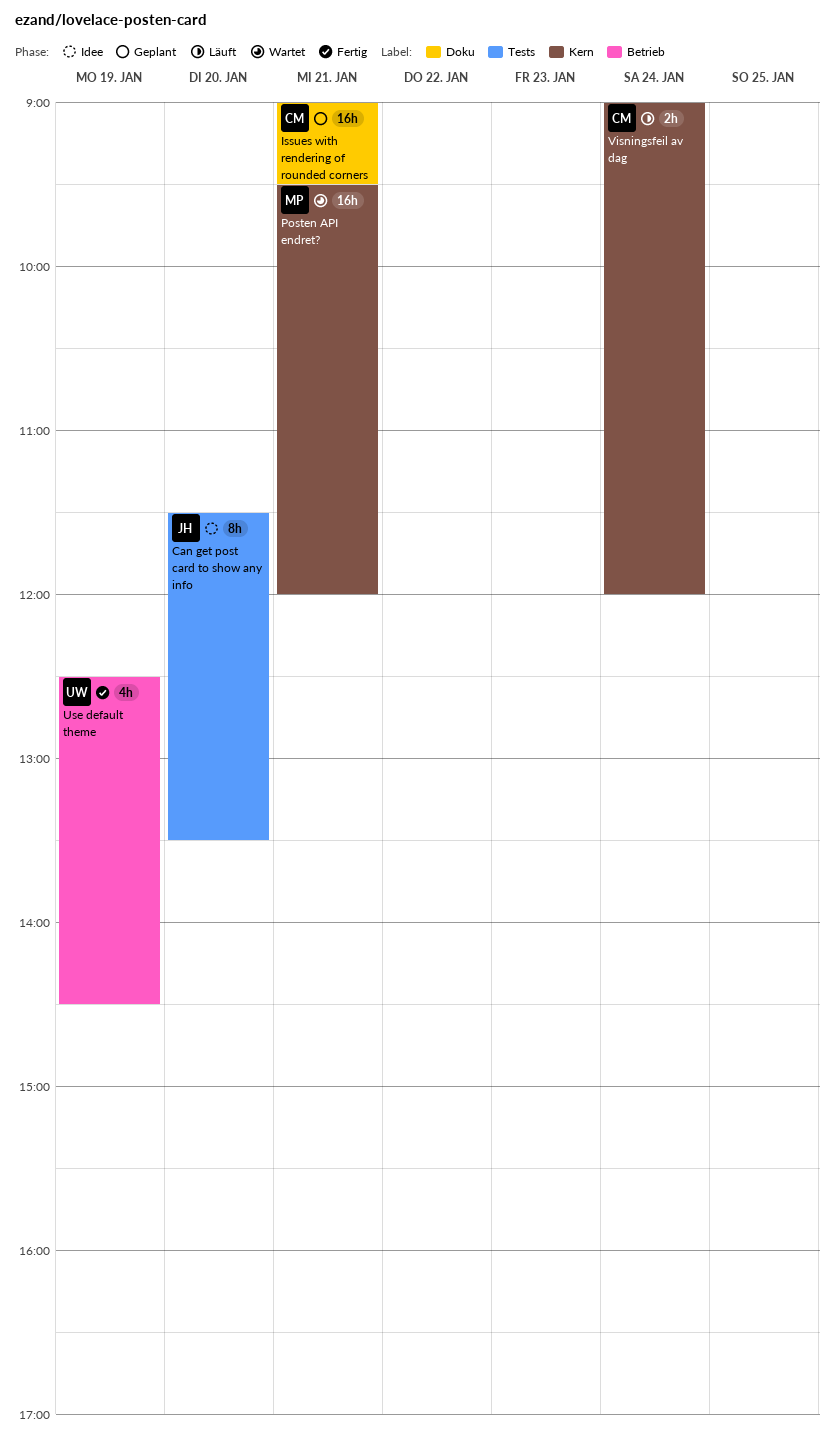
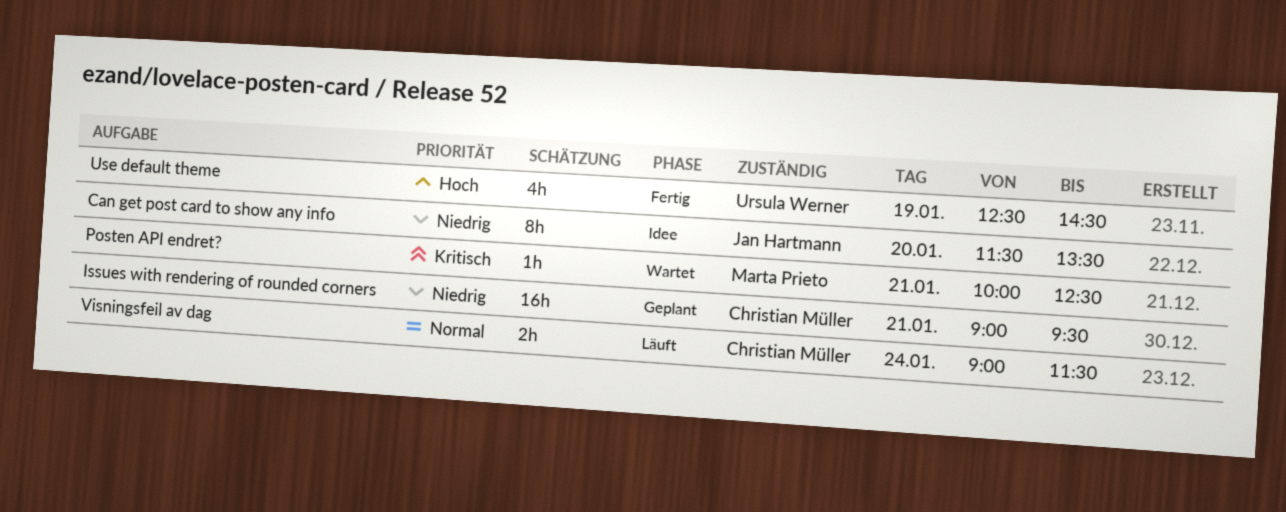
Posten API endret?, estimate: 16h -> 1h
Posten API endret?, begins: 09:30 -> 10:00
Posten API endret?, ends: 12:00 -> 12:30
Visningsfeil av dag, ends: 12:00 -> 11:30

